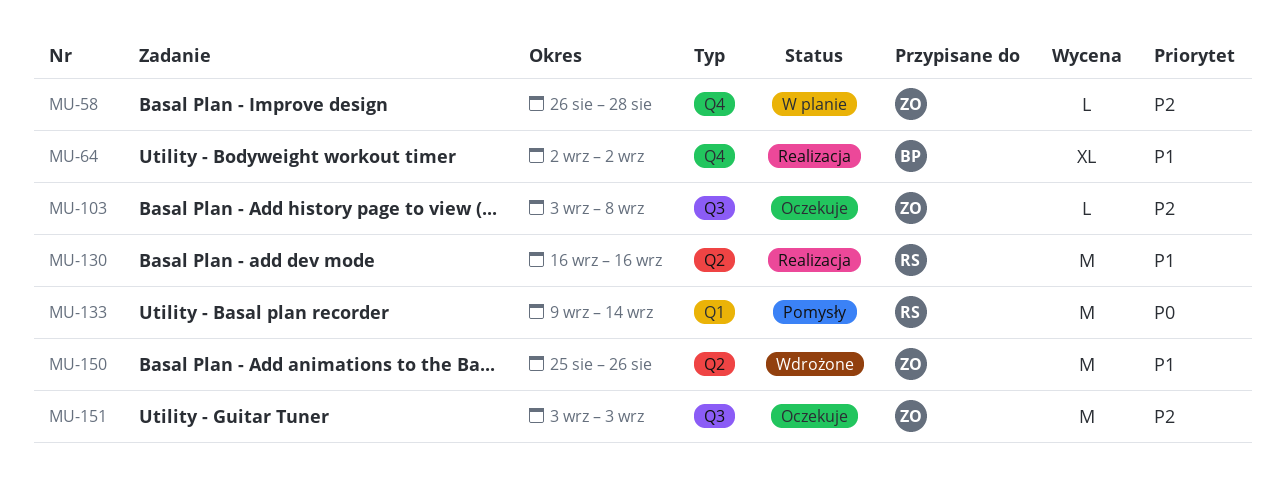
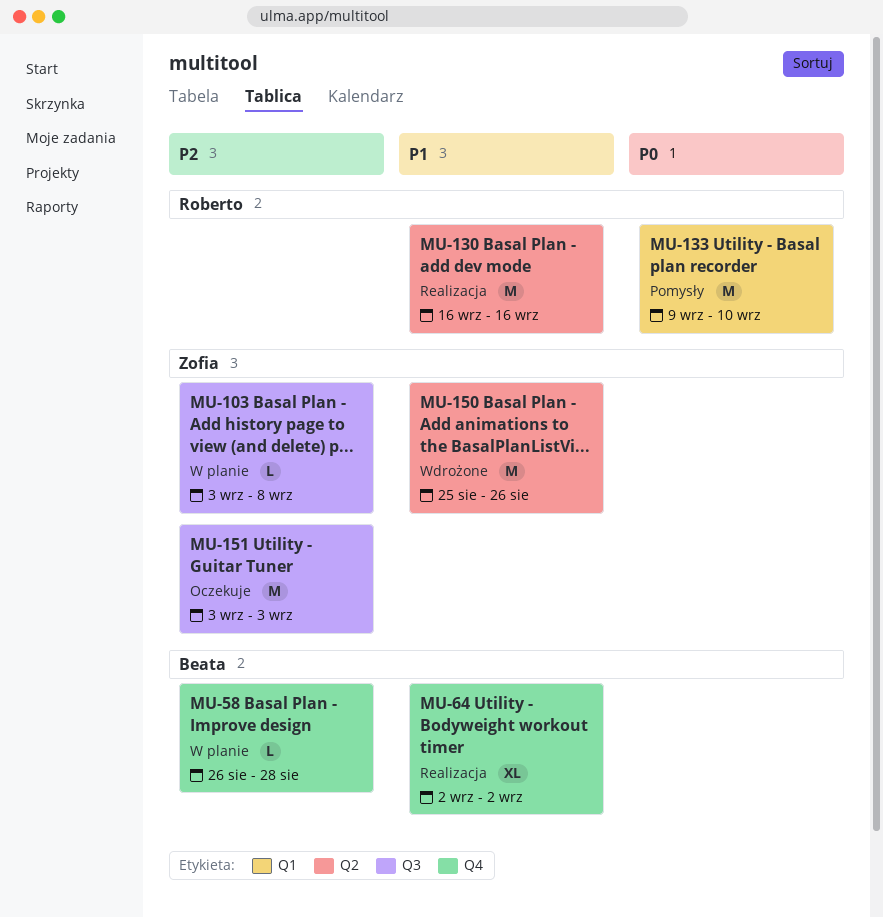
MU-58, owner: Zofia -> Beata
MU-103, status: Oczekuje -> W planie
MU-133, due: Sep 14 -> Sep 10

